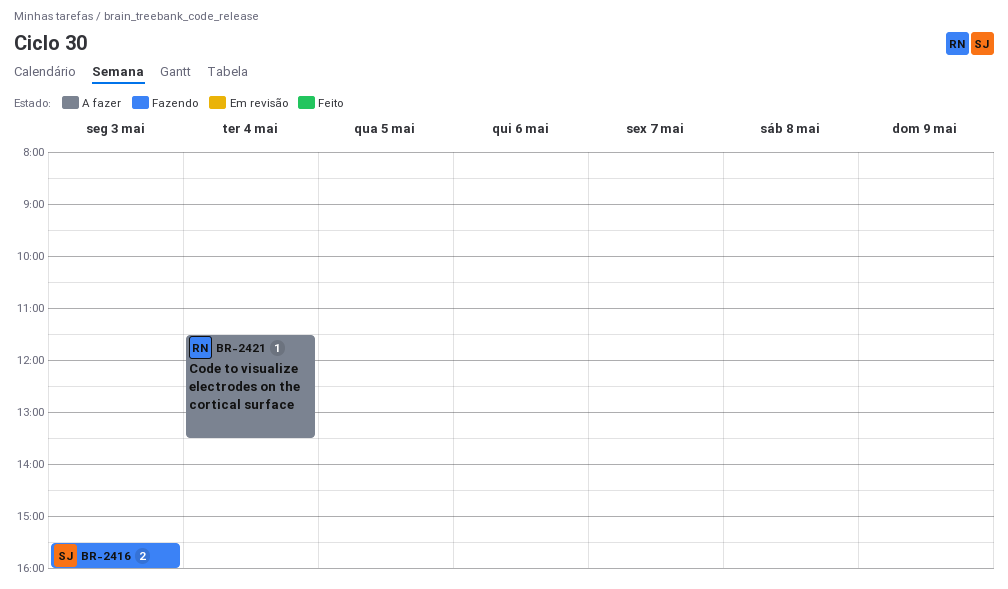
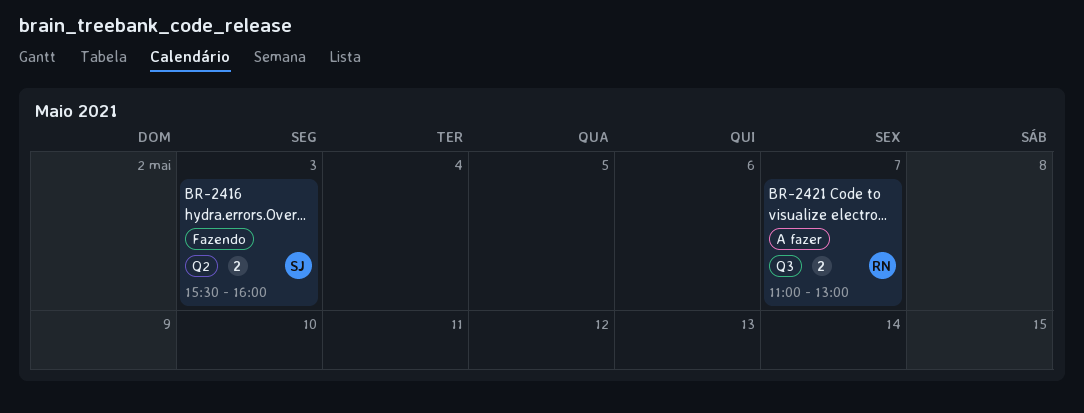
BR-2421, estimate: 1 -> 2
BR-2421, day: May 4 -> May 7
BR-2421, begins: 11:30 -> 11:00
BR-2421, ends: 13:30 -> 13:00

